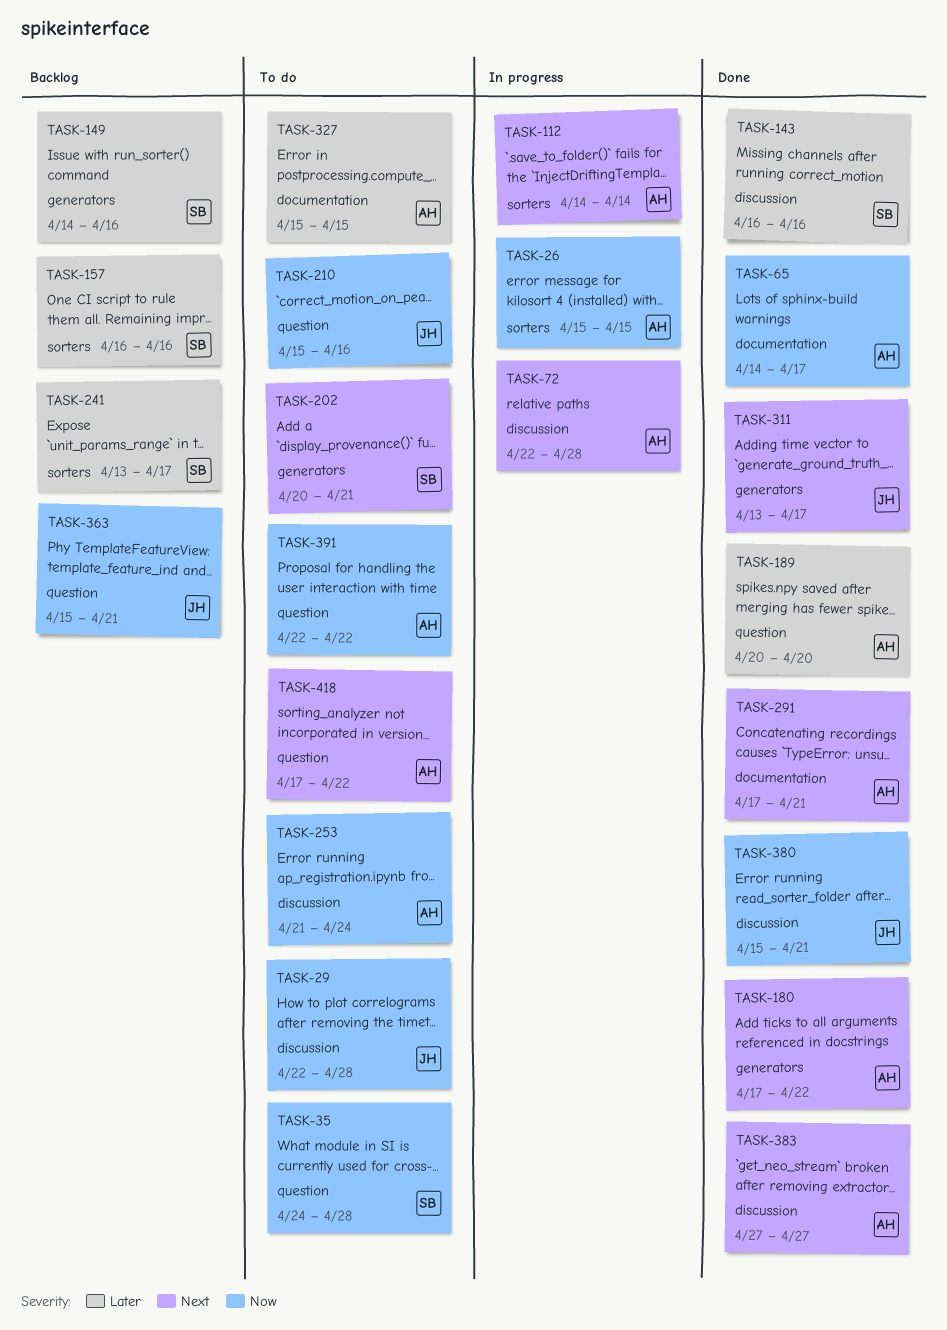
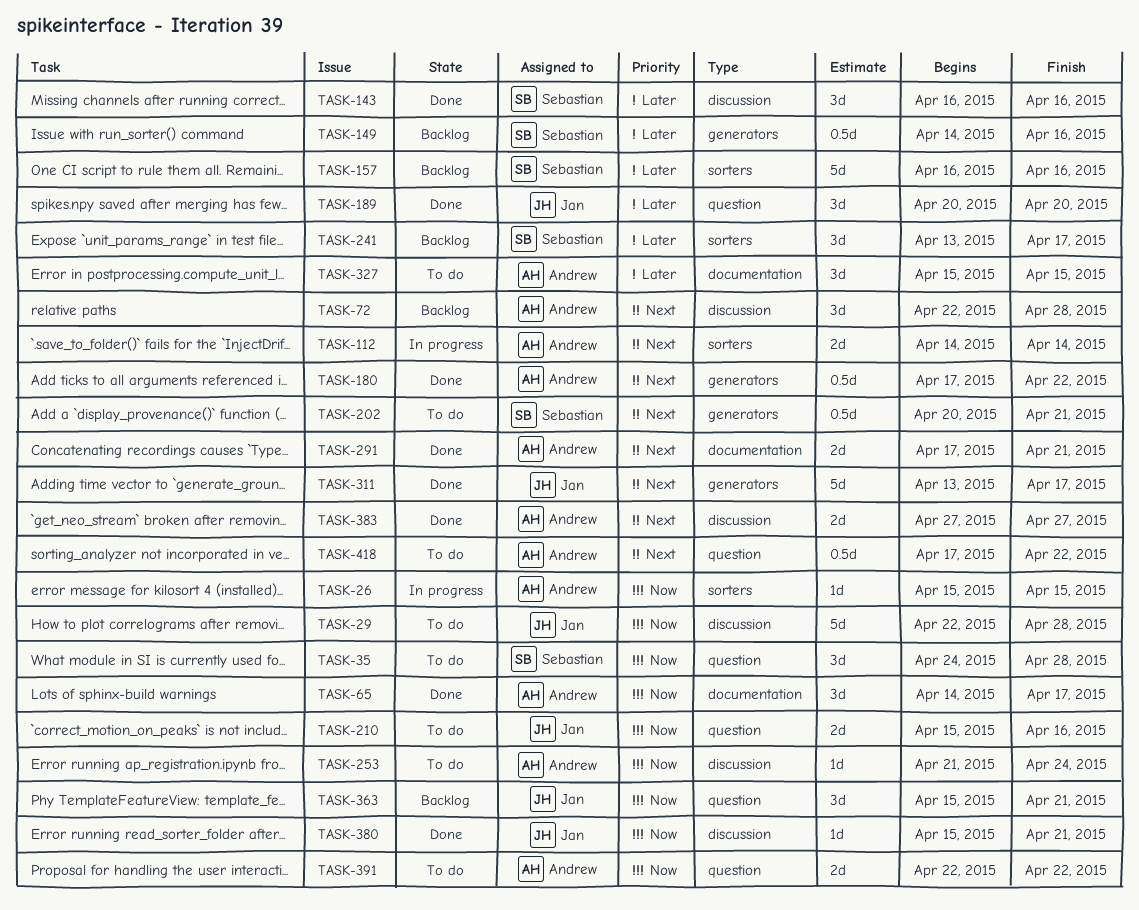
TASK-72, status: In progress -> Backlog
TASK-189, owner: Andrew -> Jan

